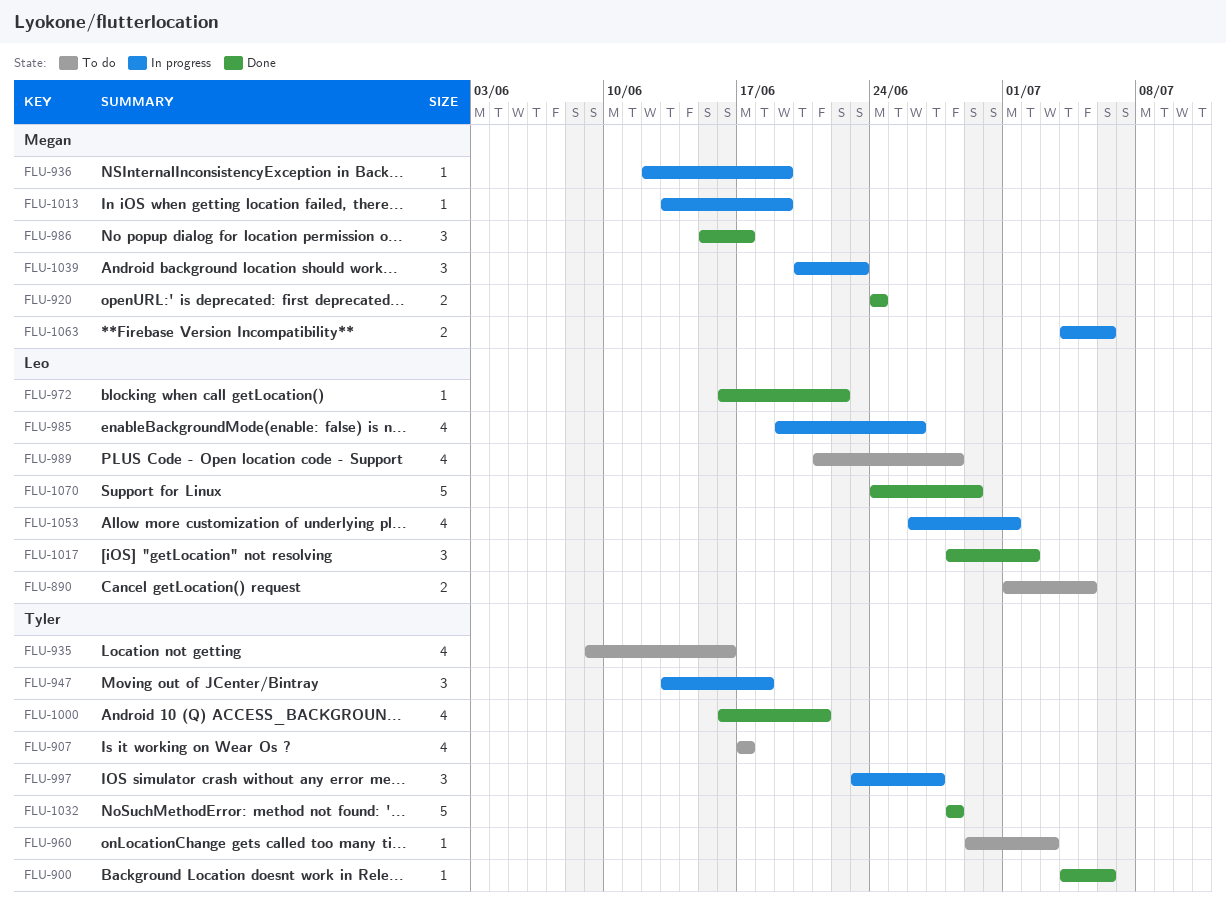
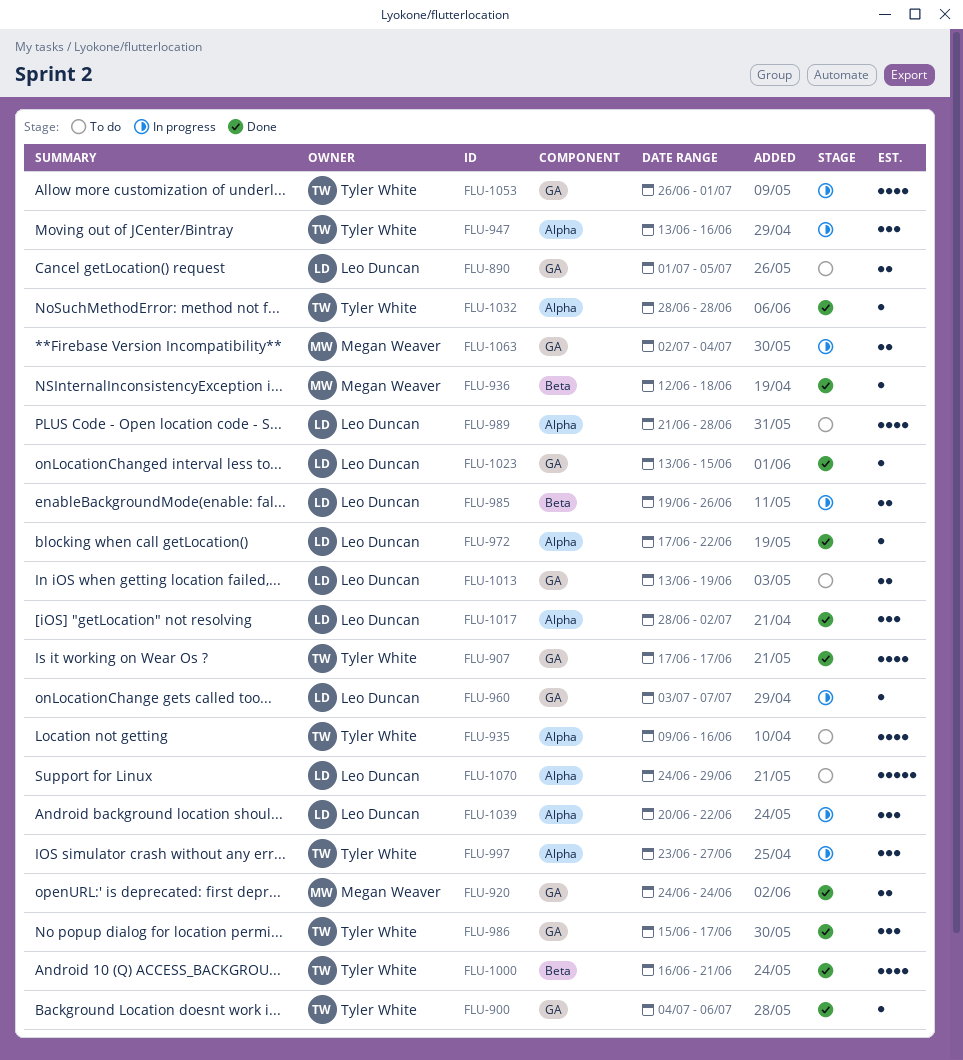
FLU-907, status: To do -> Done
FLU-936, status: In progress -> Done
FLU-936, due: Jun 19 -> Jun 18
FLU-947, due: Jun 18 -> Jun 16
FLU-960, status: To do -> In progress
FLU-960, owner: Tyler White -> Leo Duncan
FLU-960, start: Jun 29 -> Jul 3
FLU-960, due: Jul 3 -> Jul 7
FLU-972, start: Jun 16 -> Jun 17
FLU-985, estimate: 4 -> 2
FLU-986, owner: Megan Weaver -> Tyler White
FLU-1013, status: In progress -> To do
FLU-1013, owner: Megan Weaver -> Leo Duncan
FLU-1013, estimate: 1 -> 2
FLU-1023: none -> present
FLU-1032, estimate: 5 -> 1
FLU-1039, owner: Megan Weaver -> Leo Duncan
FLU-1039, due: Jun 23 -> Jun 22
FLU-1053, owner: Leo Duncan -> Tyler White
FLU-1063, start: Jul 4 -> Jul 2
FLU-1063, due: Jul 6 -> Jul 4
FLU-1070, status: Done -> To do

